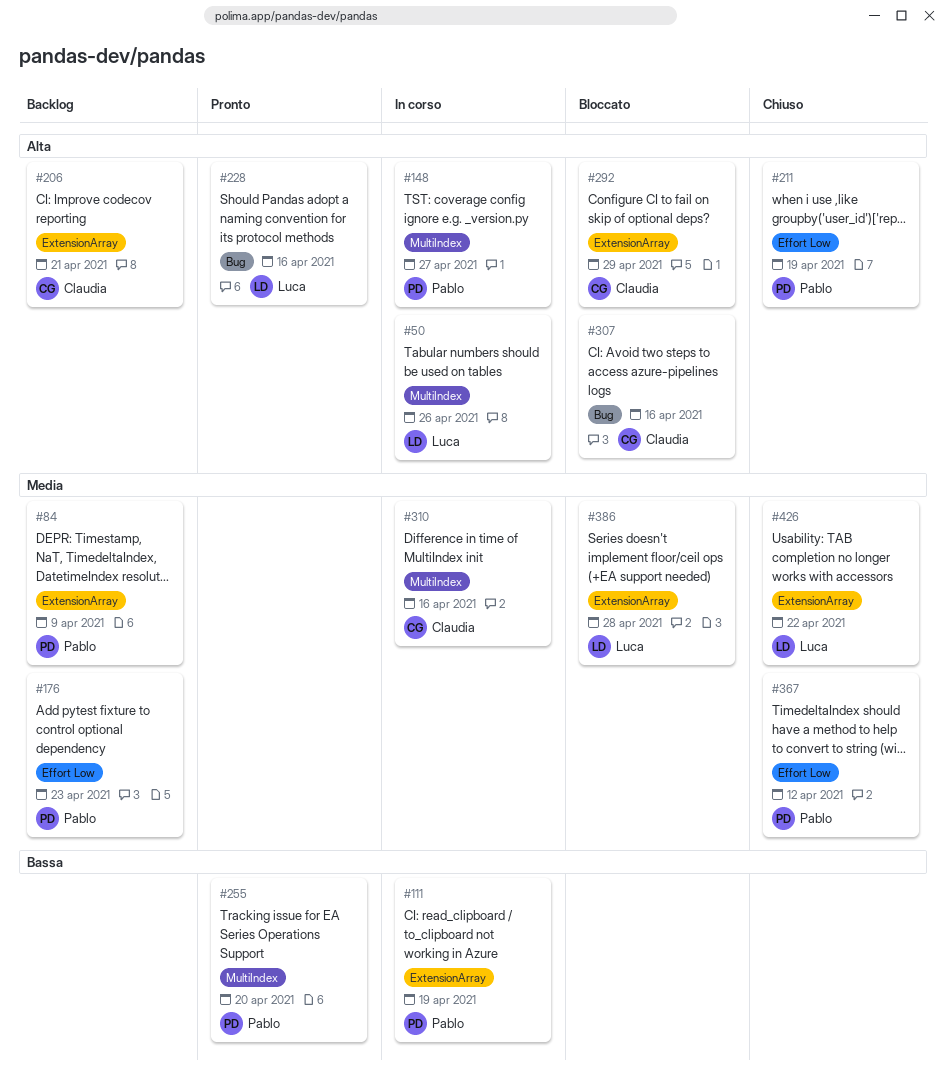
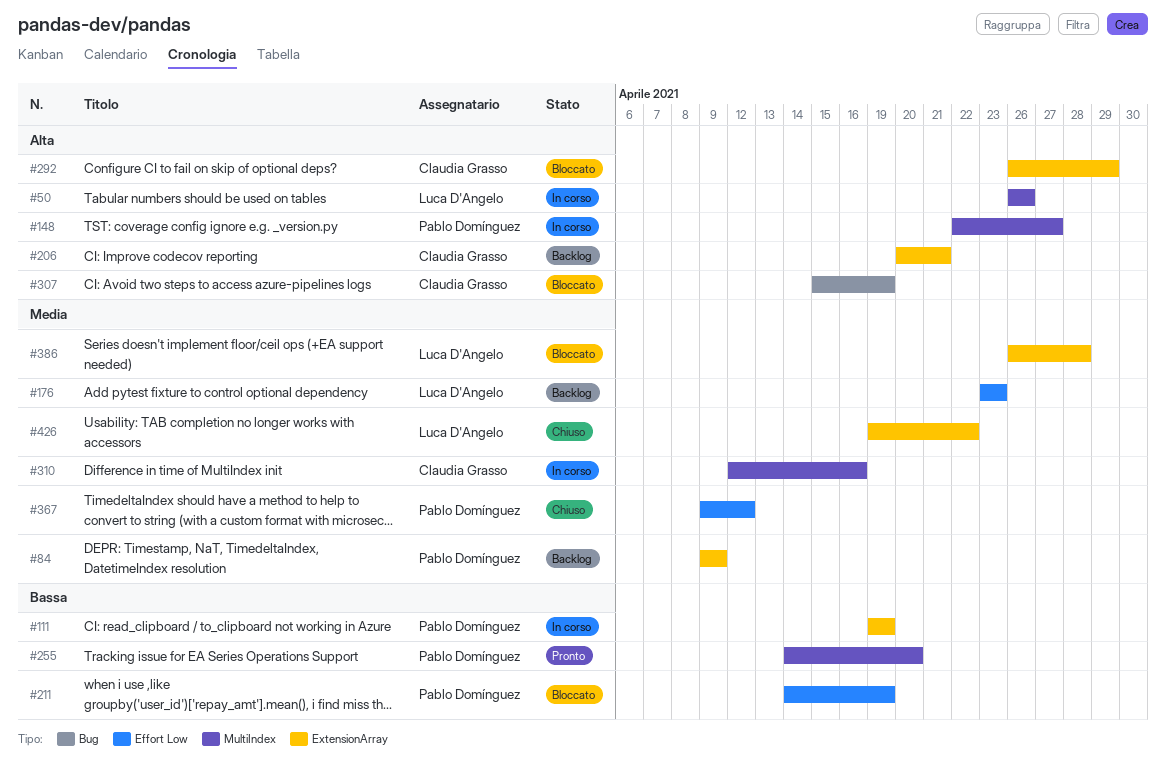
#176, owner: Pablo Domínguez -> Luca D'Angelo
#211, status: Chiuso -> Bloccato
#211, priority: Alta -> Bassa
#228: present -> none
#307, due: Apr 16 -> Apr 19

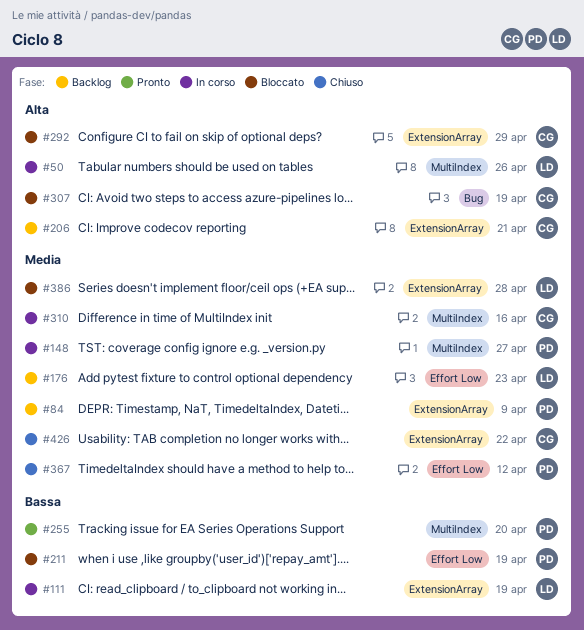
#111, owner: Pablo Domínguez -> Luca D'Angelo
#148, priority: Alta -> Media
#426, owner: Luca D'Angelo -> Claudia Grasso

